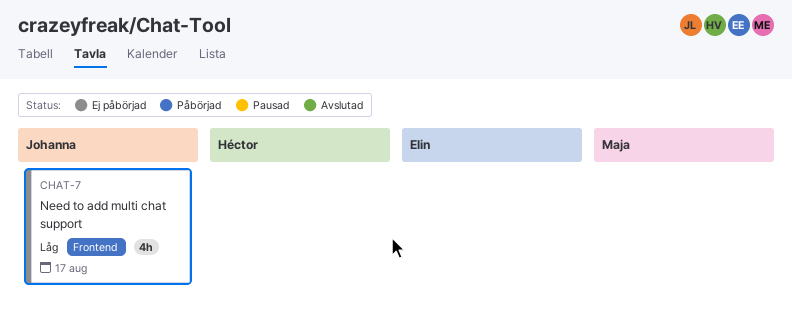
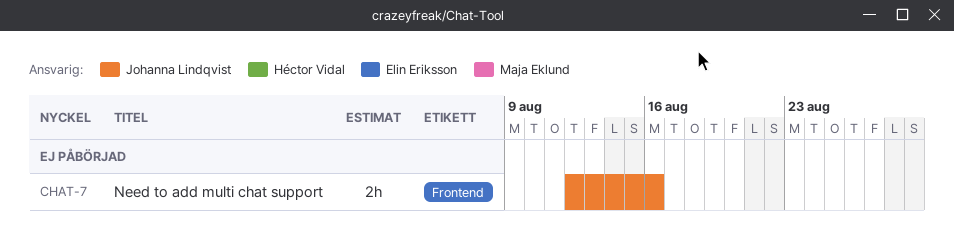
CHAT-7, estimate: 4h -> 2h
CHAT-7, due: Aug 17 -> Aug 16

